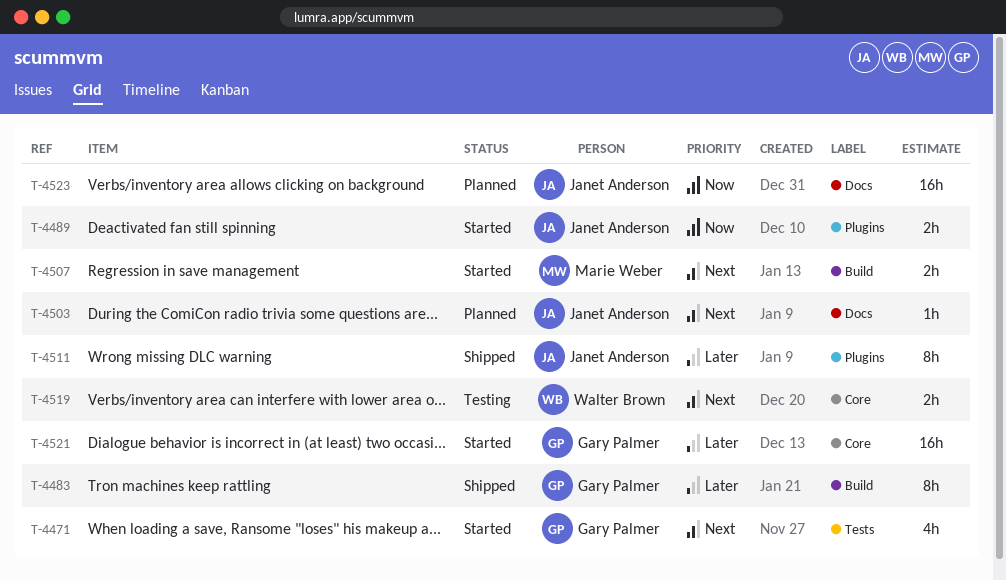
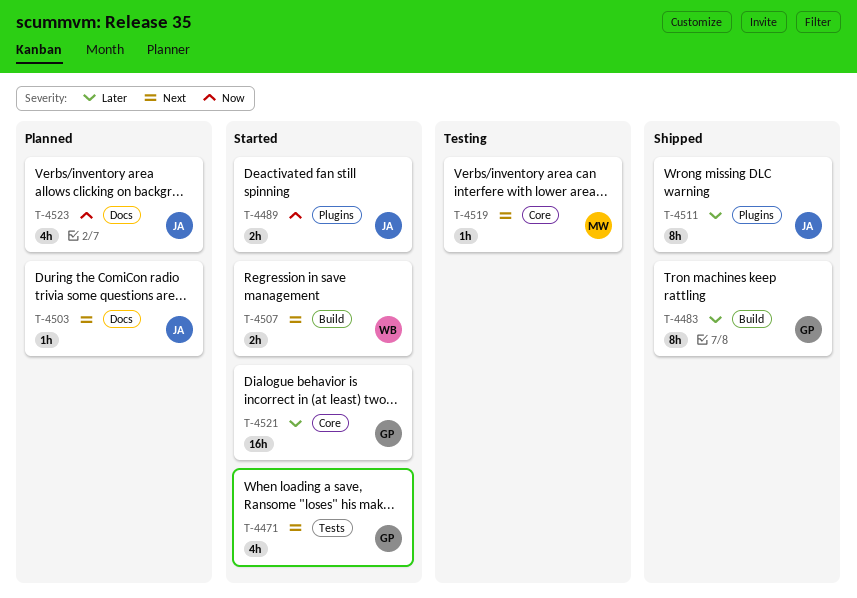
T-4507, owner: Marie Weber -> Walter Brown
T-4519, owner: Walter Brown -> Marie Weber
T-4519, estimate: 2h -> 1h
T-4523, estimate: 16h -> 4h

